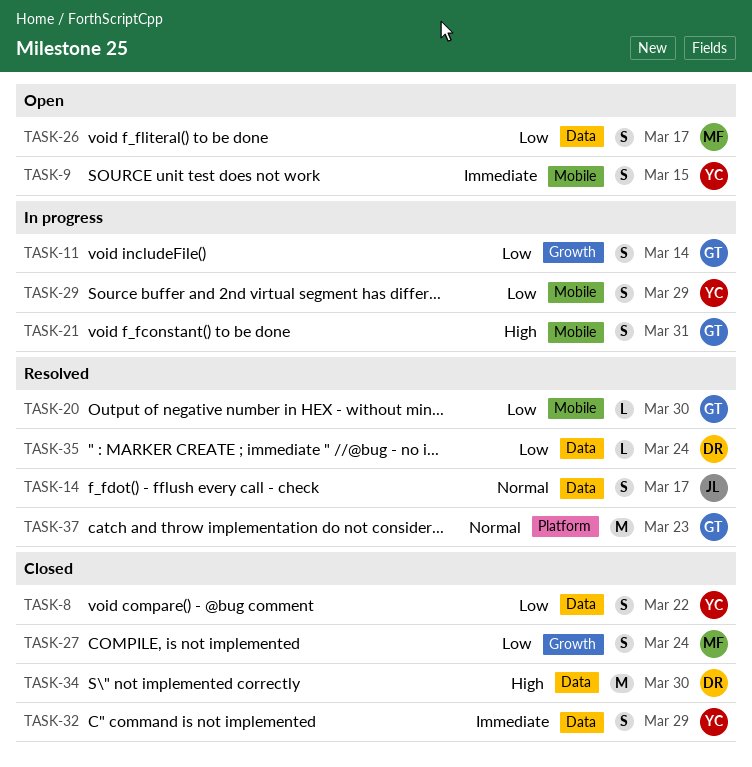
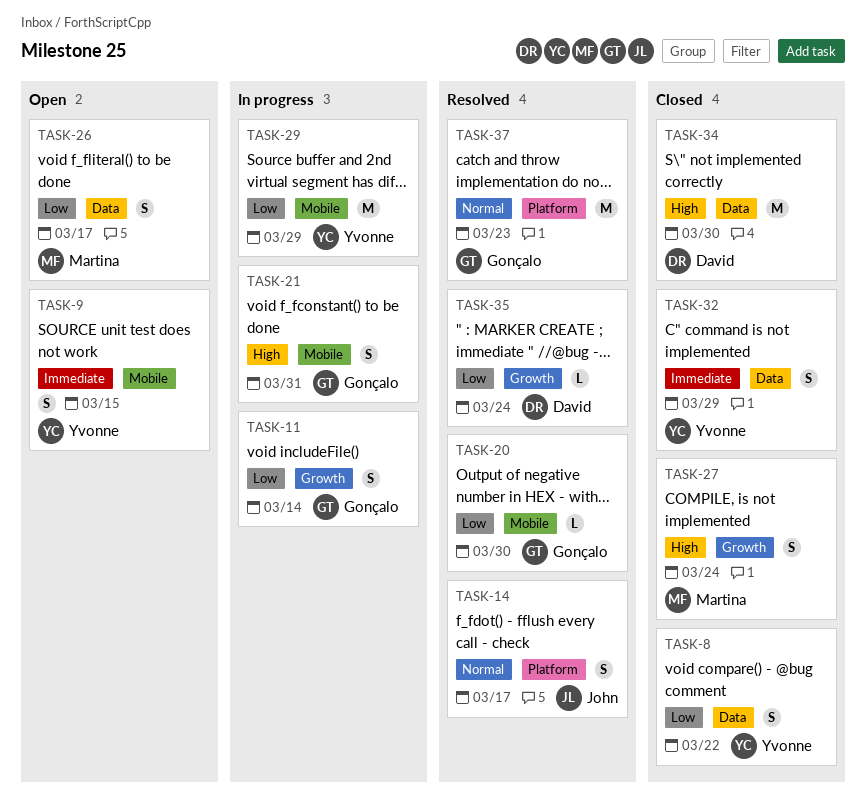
TASK-14, label: Data -> Platform
TASK-27, priority: Low -> High
TASK-29, estimate: S -> M
TASK-35, label: Data -> Growth

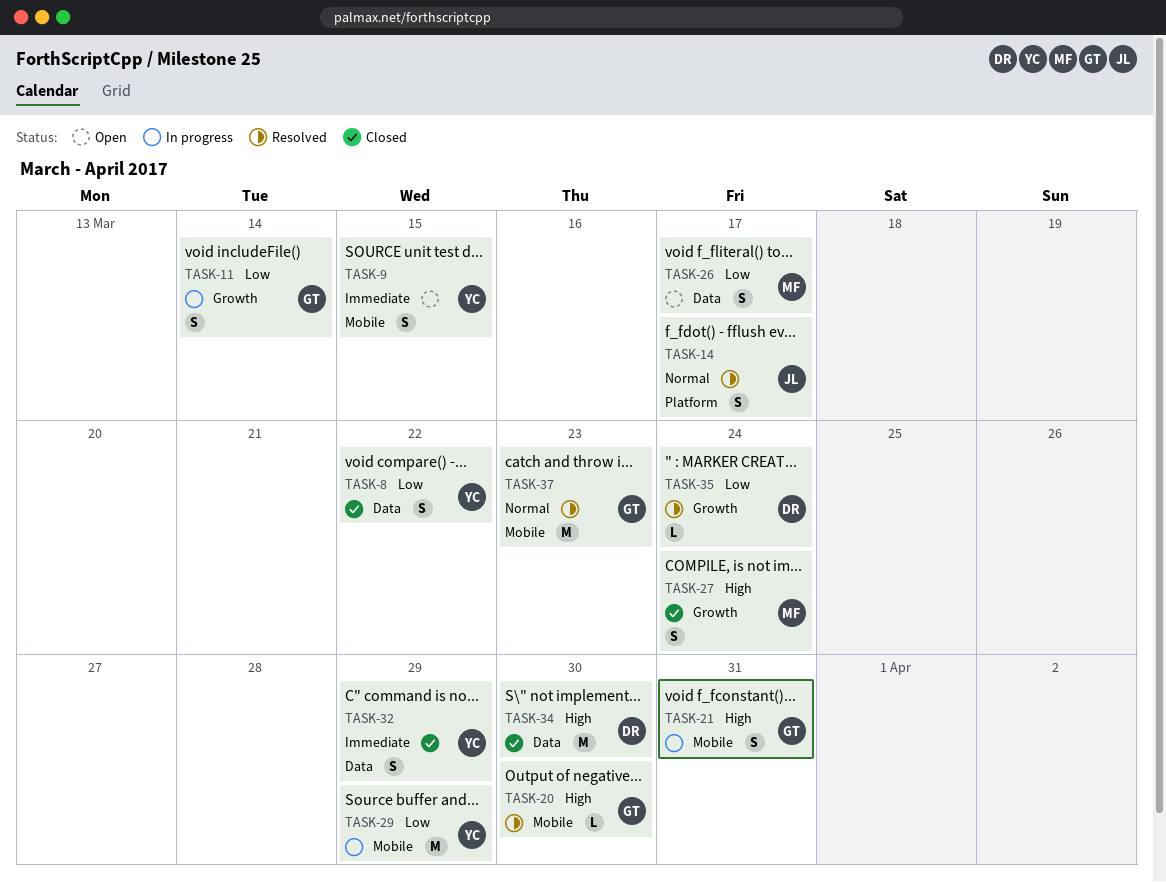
TASK-20, priority: Low -> High
TASK-37, label: Platform -> Mobile

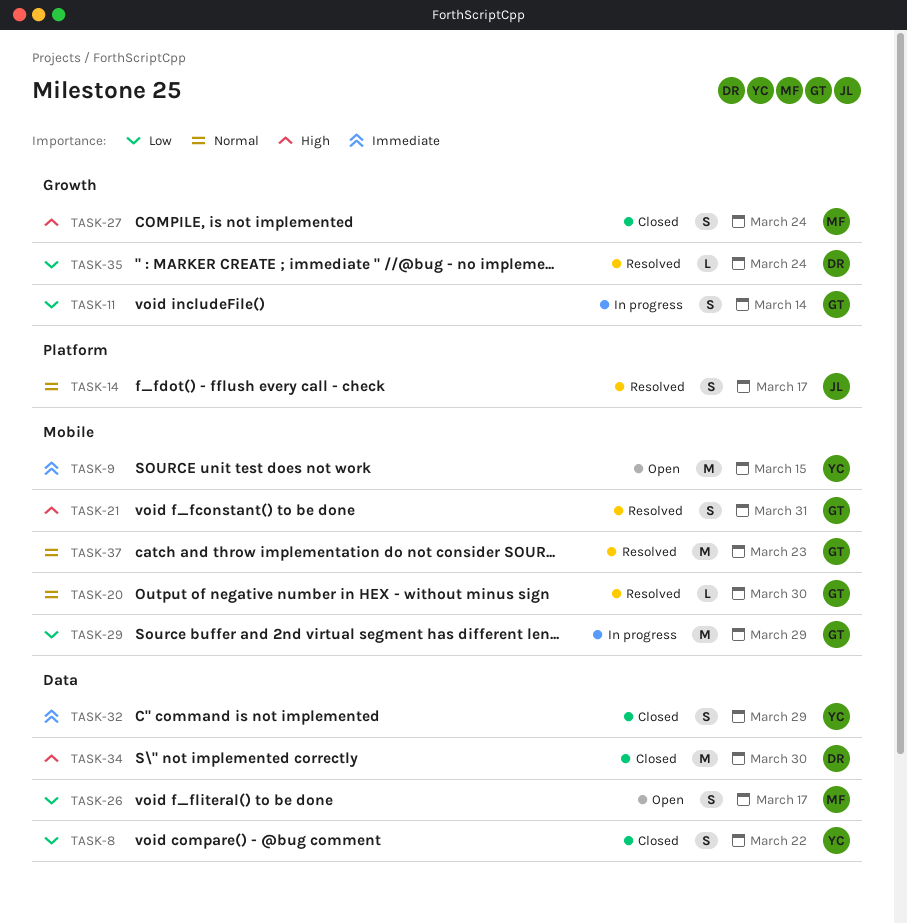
TASK-9, estimate: S -> M
TASK-20, priority: High -> Normal
TASK-21, status: In progress -> Resolved
TASK-29, owner: YC -> GT

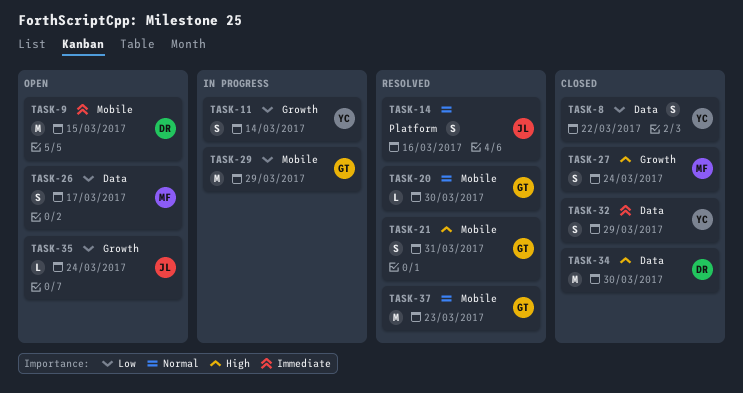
TASK-9, owner: YC -> DR
TASK-11, owner: GT -> YC
TASK-14, due: Mar 17 -> Mar 16
TASK-35, status: Resolved -> Open
TASK-35, owner: DR -> JL

